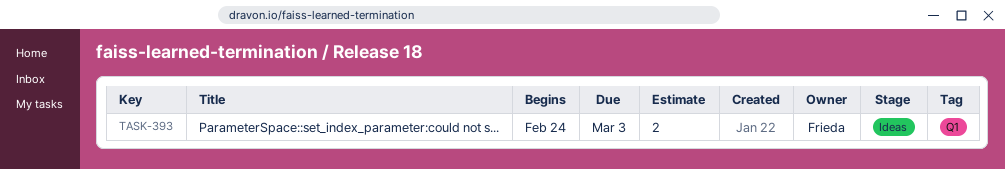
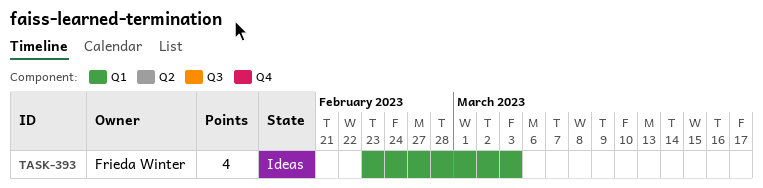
TASK-393, estimate: 2 -> 4
TASK-393, start: Feb 24 -> Feb 23

